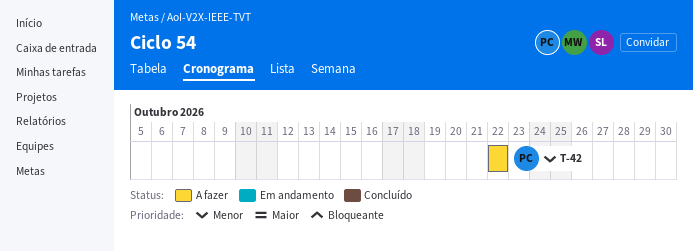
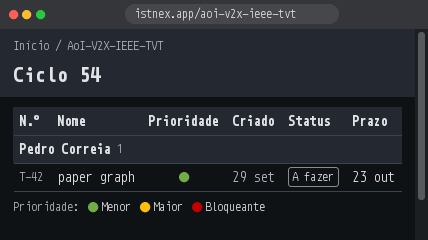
T-42, due: Oct 22 -> Oct 23

